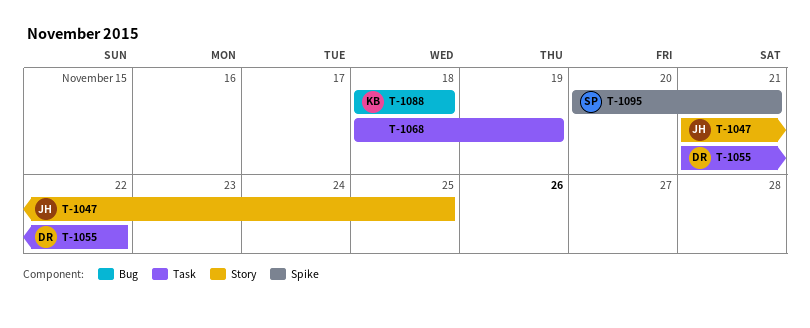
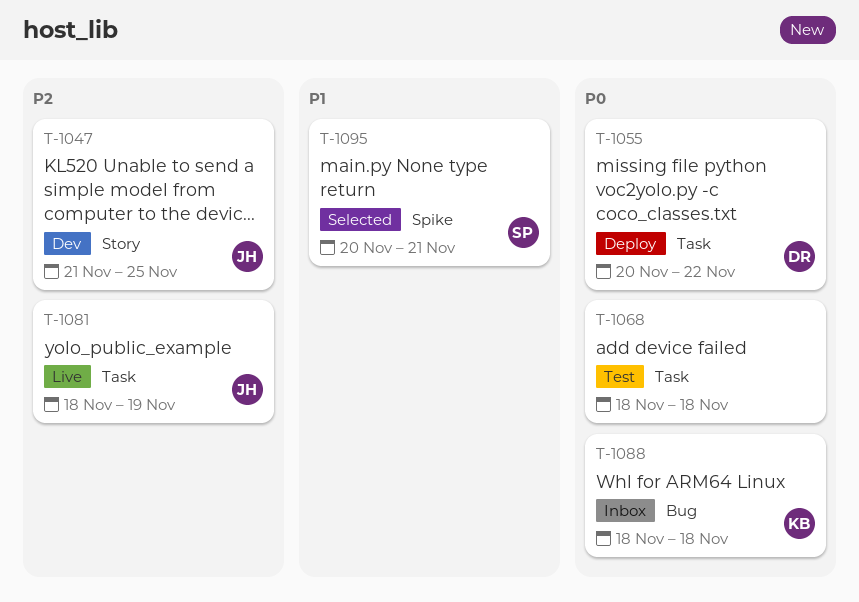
T-1055, start: Nov 21 -> Nov 20
T-1068, due: Nov 19 -> Nov 18
T-1081: none -> present

